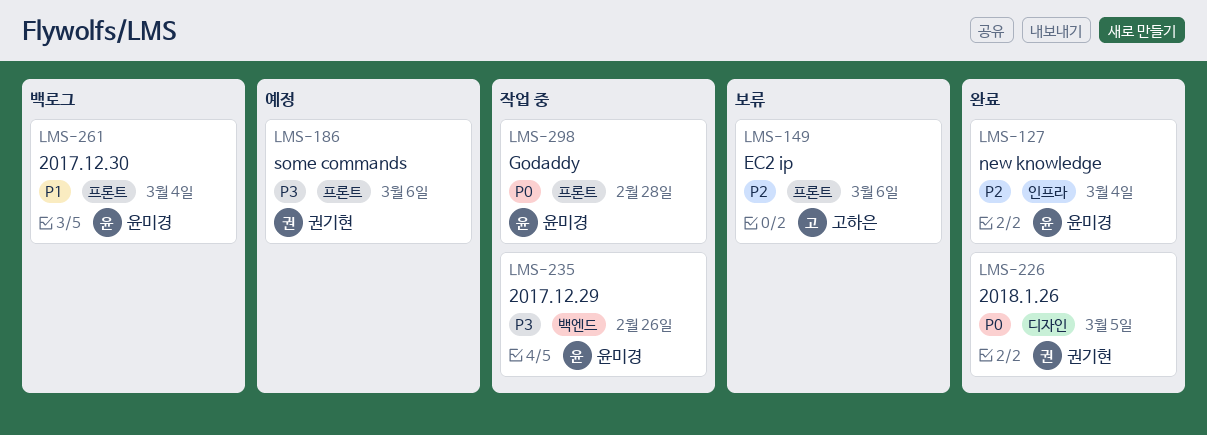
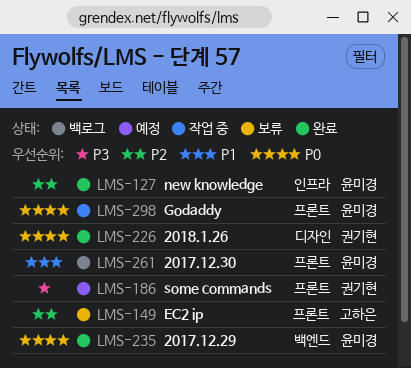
LMS-235, status: 작업 중 -> 완료
LMS-235, priority: P3 -> P0

